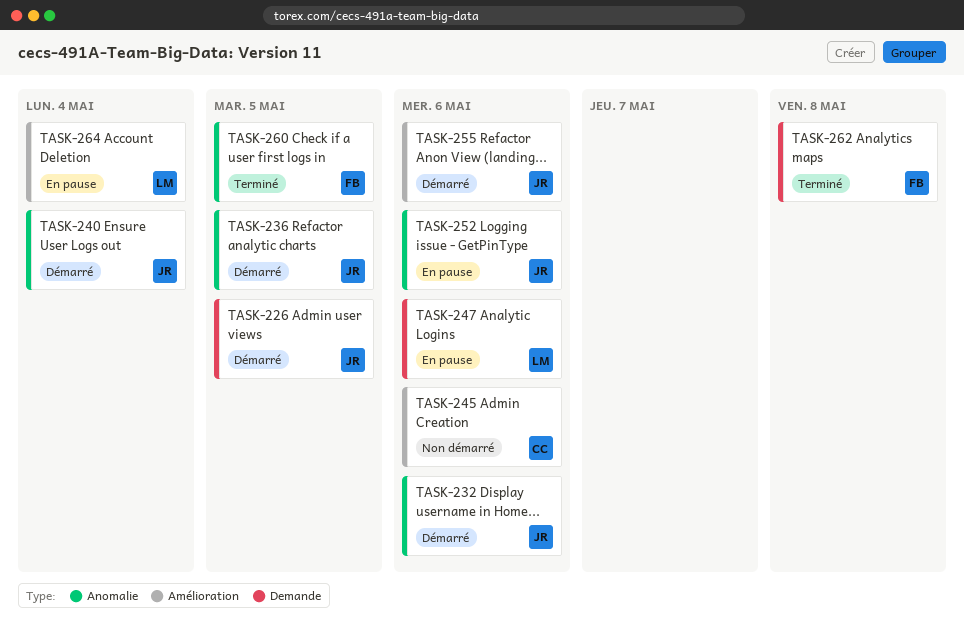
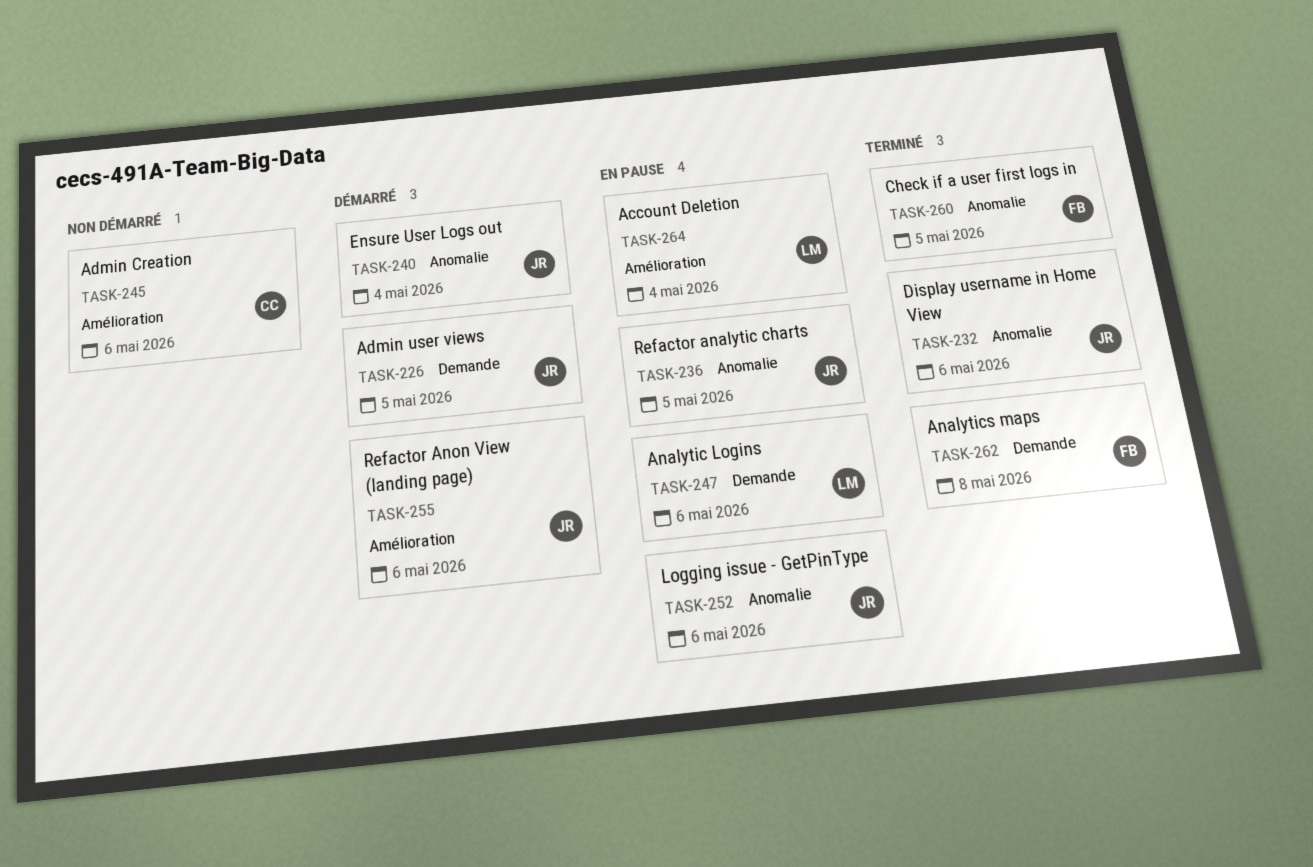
TASK-232, status: Démarré -> Terminé
TASK-236, status: Démarré -> En pause

